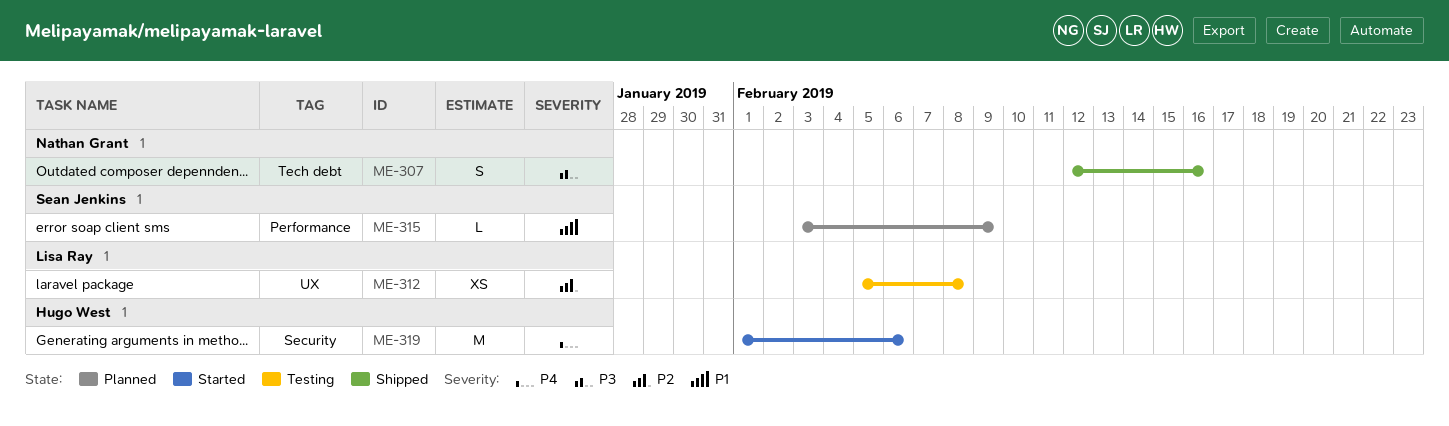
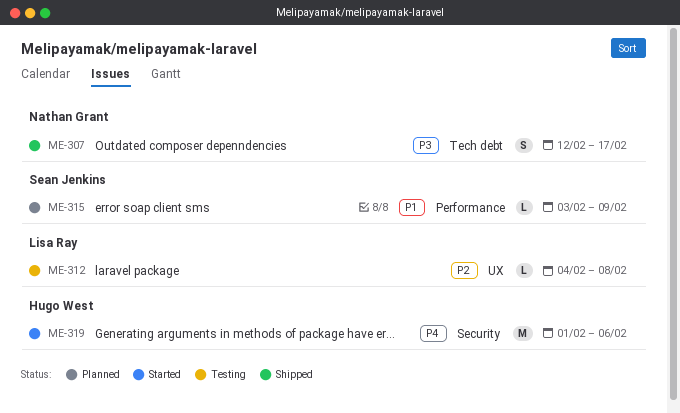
ME-307, due: Feb 16 -> Feb 17
ME-312, estimate: XS -> L
ME-312, start: Feb 5 -> Feb 4

